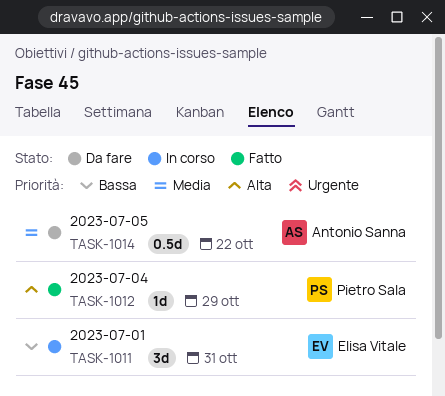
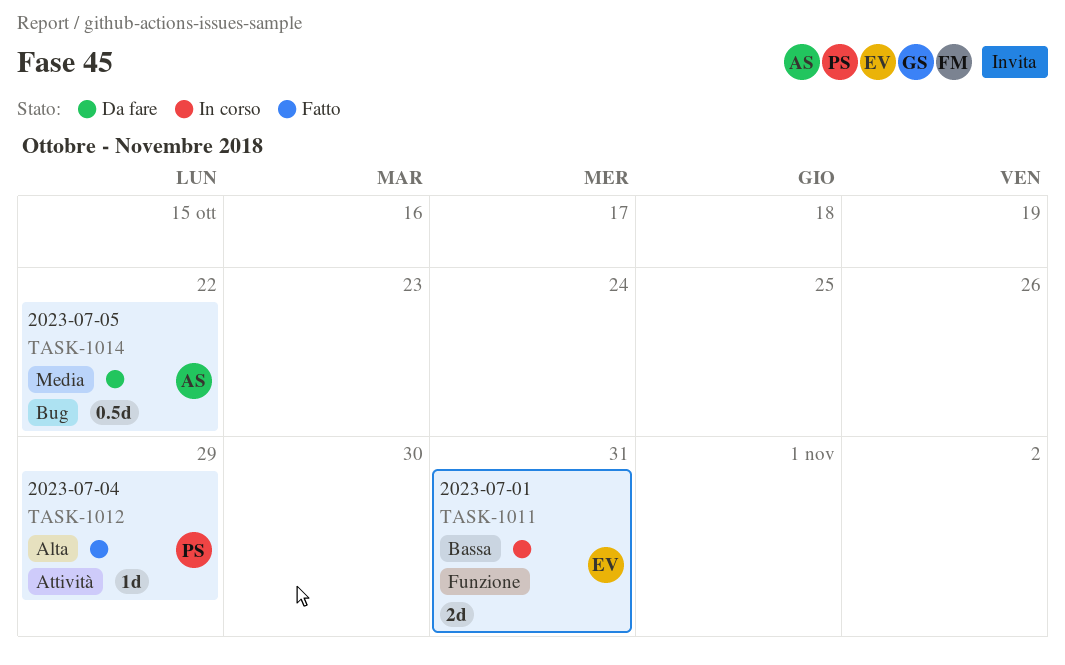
TASK-1011, estimate: 3d -> 2d

